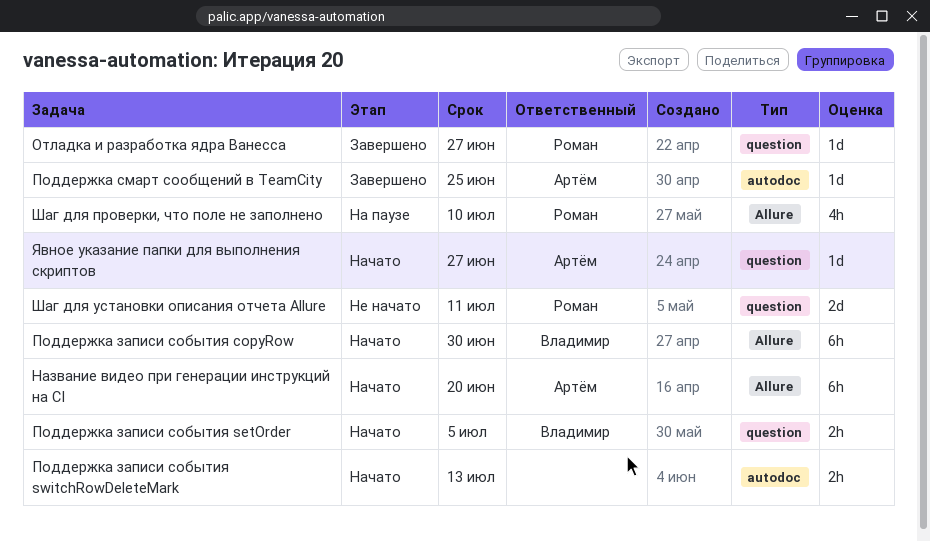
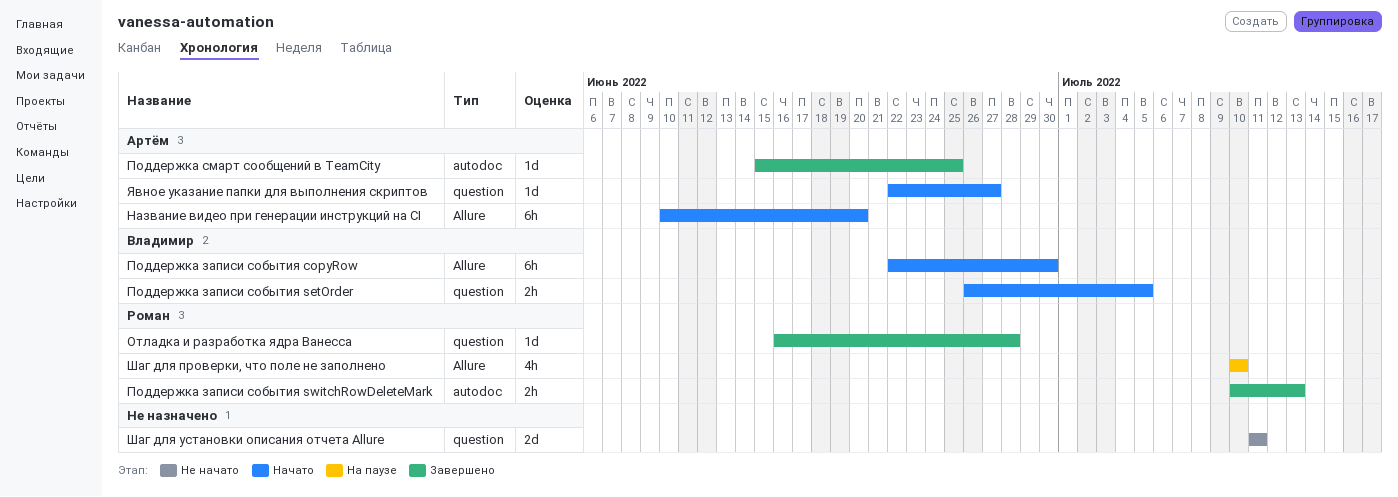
Отладка и разработка ядра Ванесса, due: Jun 27 -> Jun 28
Поддержка записи события switchRowDeleteMark, status: Начато -> Завершено
Поддержка записи события switchRowDeleteMark, owner: none -> Роман
Шаг для установки описания отчета Allure, owner: Роман -> none

